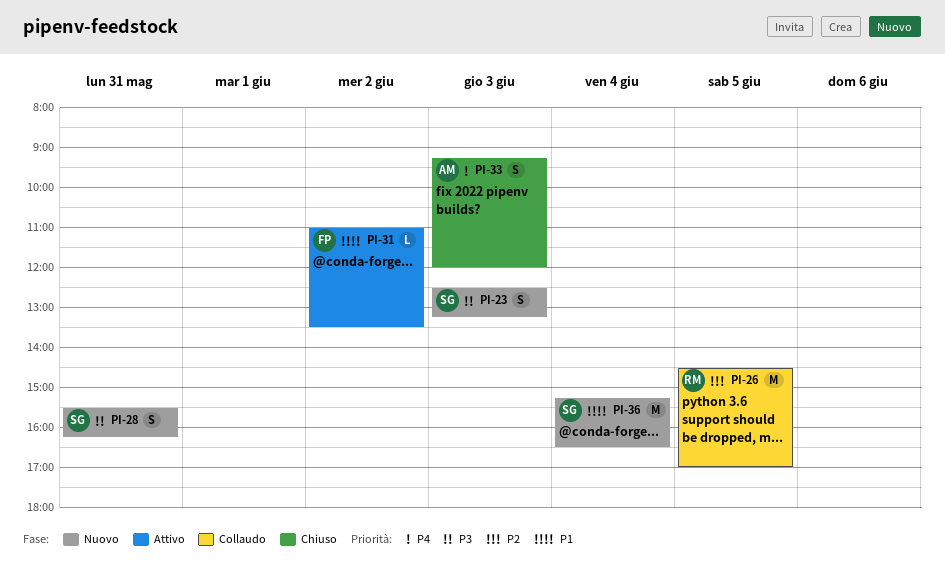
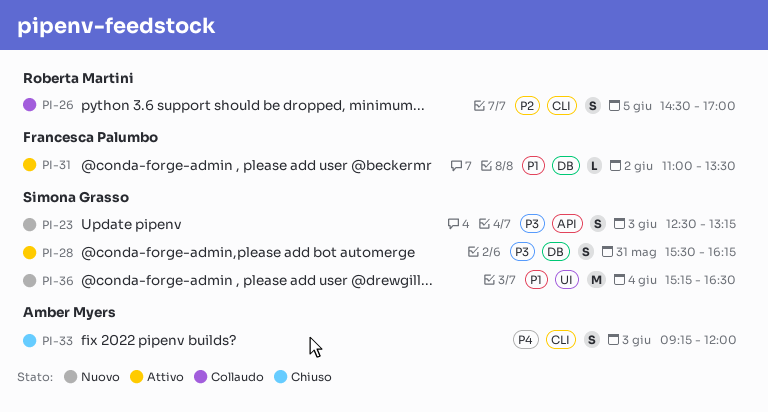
PI-26, estimate: M -> S
PI-28, status: Nuovo -> Attivo

